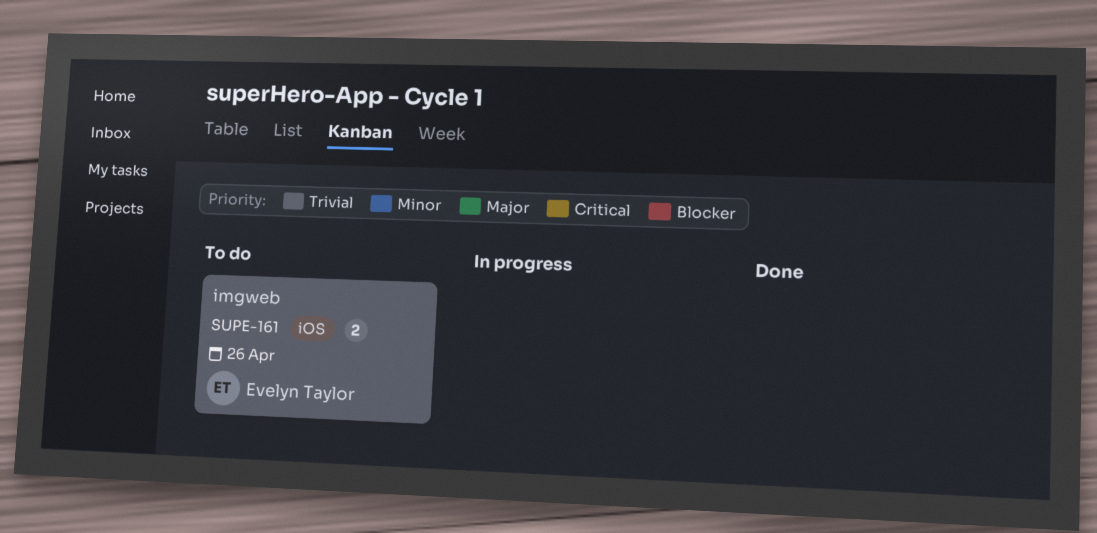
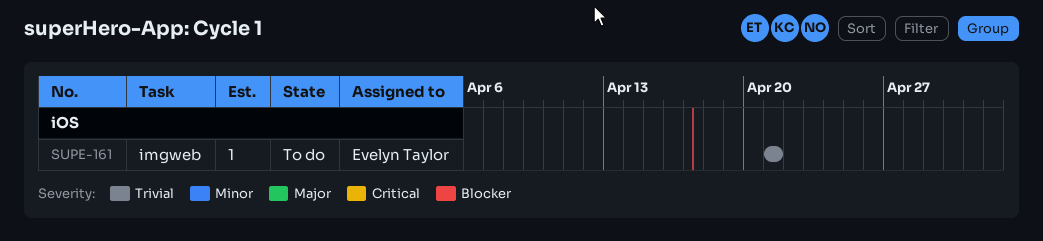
SUPE-161, estimate: 2 -> 1
SUPE-161, due: Apr 26 -> Apr 21

